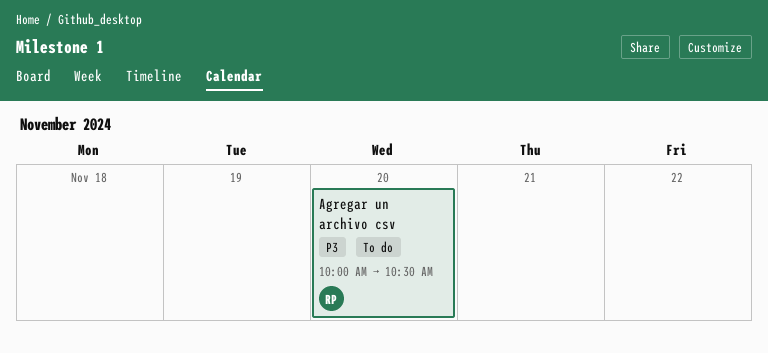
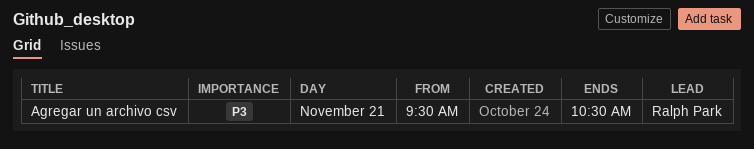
Agregar un archivo csv, day: Nov 20 -> Nov 21
Agregar un archivo csv, begins: 10:00 -> 09:30

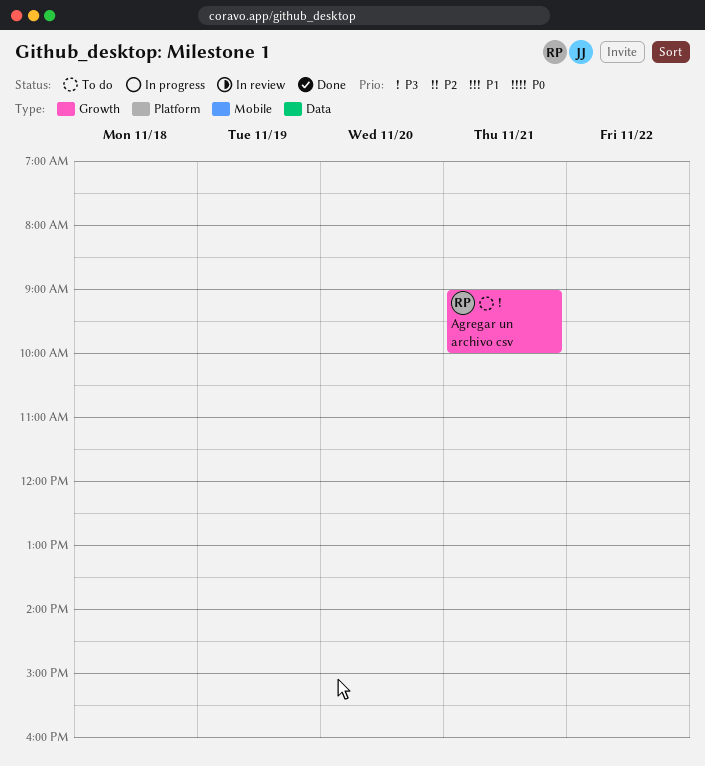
Agregar un archivo csv, begins: 09:30 -> 09:00
Agregar un archivo csv, ends: 10:30 -> 10:00

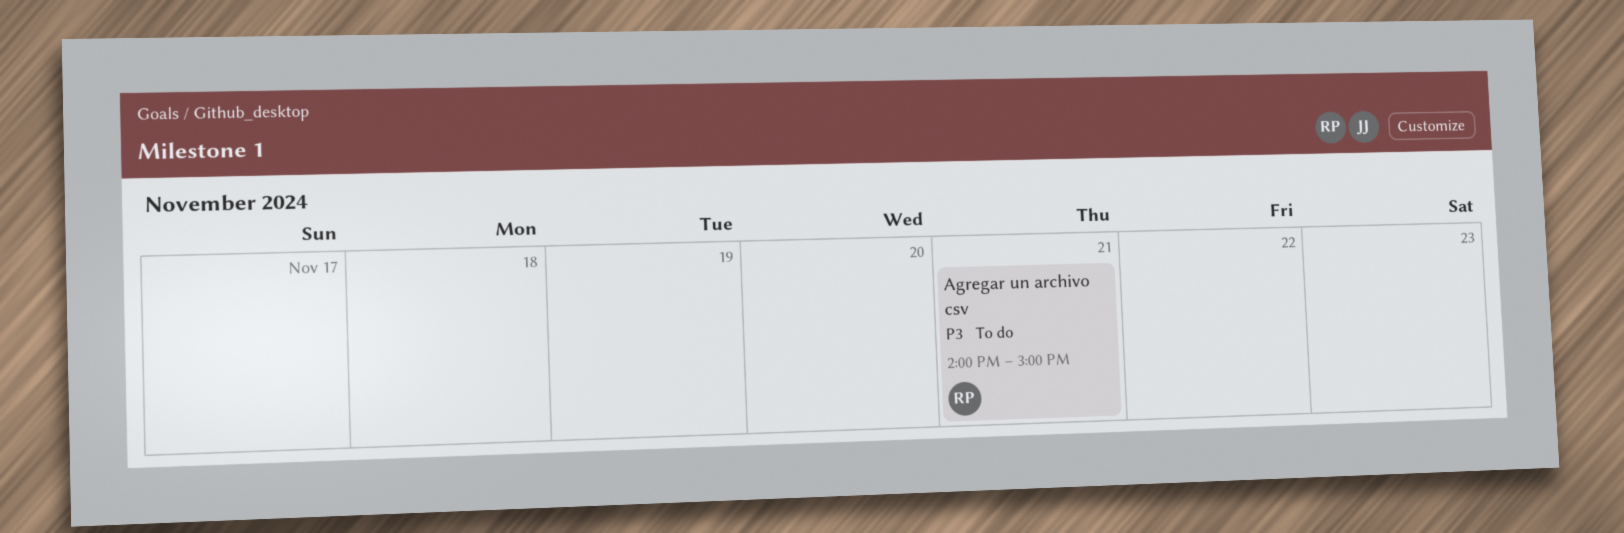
Agregar un archivo csv, begins: 09:00 -> 14:00
Agregar un archivo csv, ends: 10:00 -> 15:00

